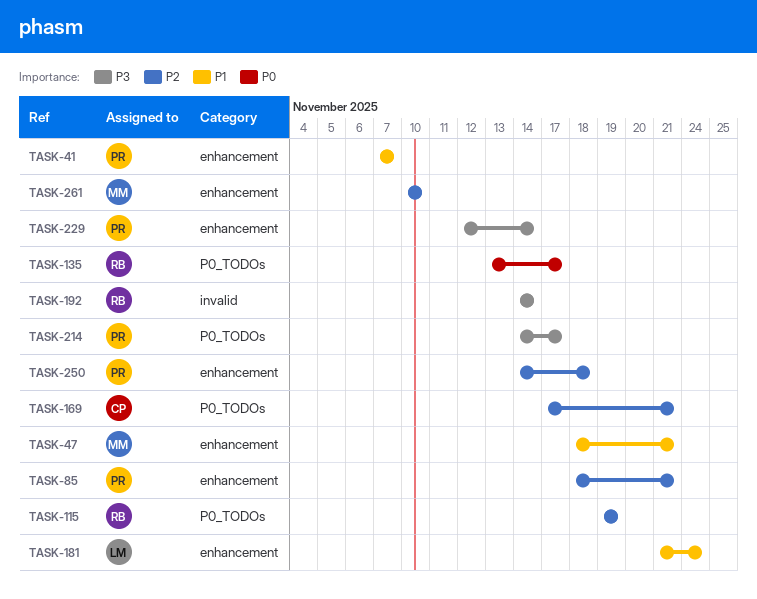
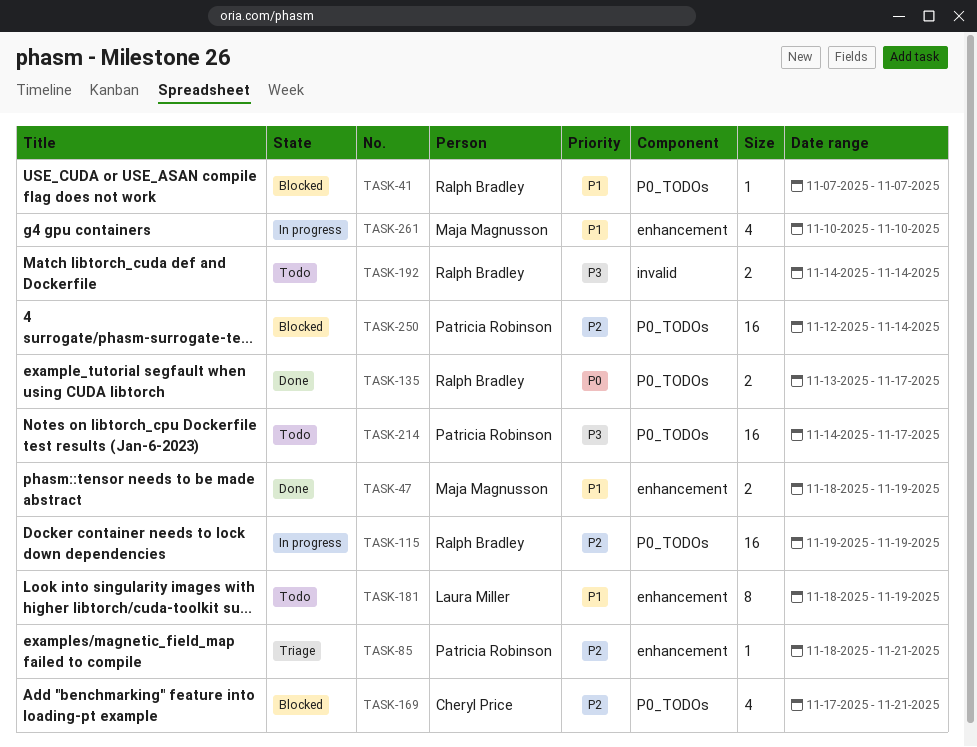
TASK-41, owner: Patricia Robinson -> Ralph Bradley
TASK-41, label: enhancement -> P0_TODOs
TASK-47, due: Nov 21 -> Nov 19
TASK-181, start: Nov 21 -> Nov 18
TASK-181, due: Nov 24 -> Nov 19
TASK-229: present -> none
TASK-250, label: enhancement -> P0_TODOs
TASK-250, start: Nov 14 -> Nov 12
TASK-250, due: Nov 18 -> Nov 14
TASK-261, priority: P2 -> P1

